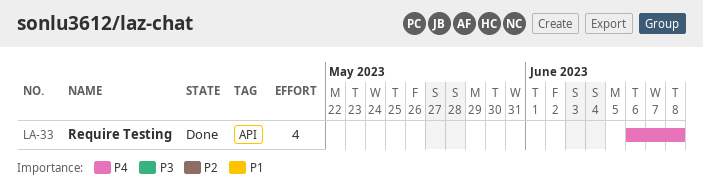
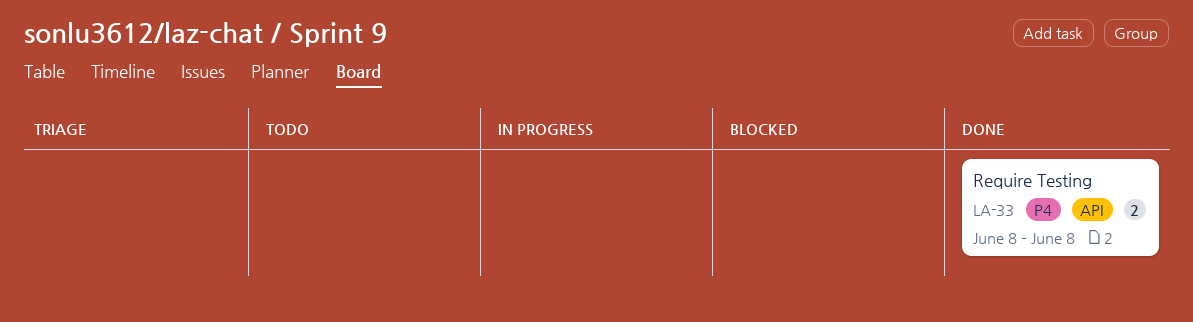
LA-33, estimate: 4 -> 2
LA-33, start: Jun 6 -> Jun 8

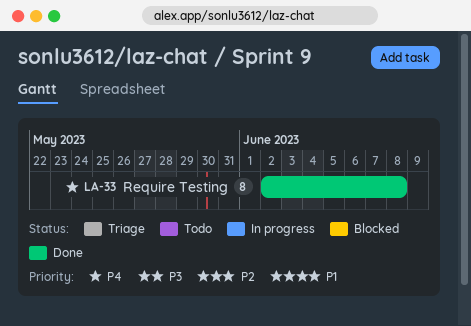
LA-33, estimate: 2 -> 8
LA-33, start: Jun 8 -> Jun 2

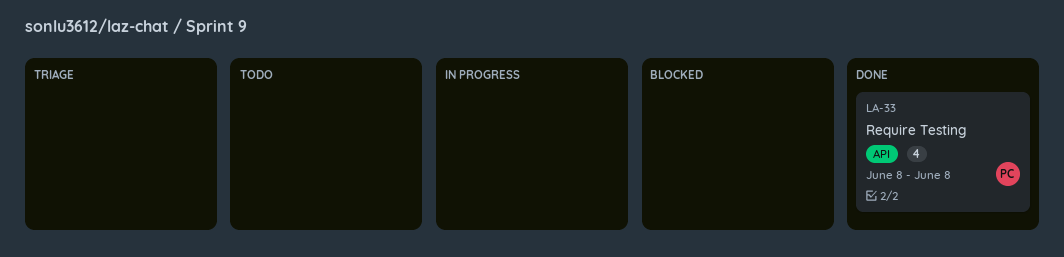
LA-33, estimate: 8 -> 4
LA-33, start: Jun 2 -> Jun 8

